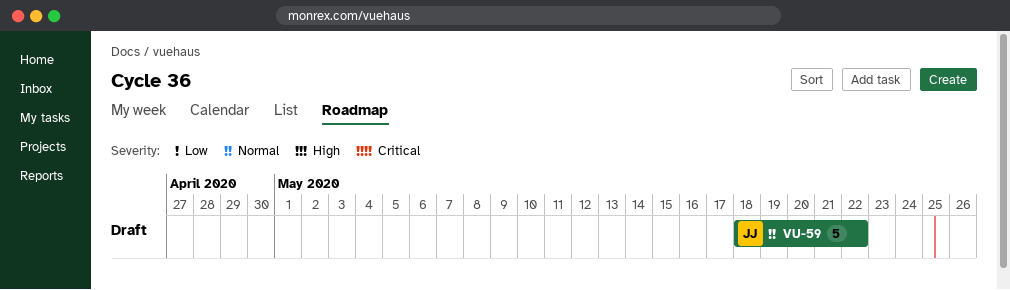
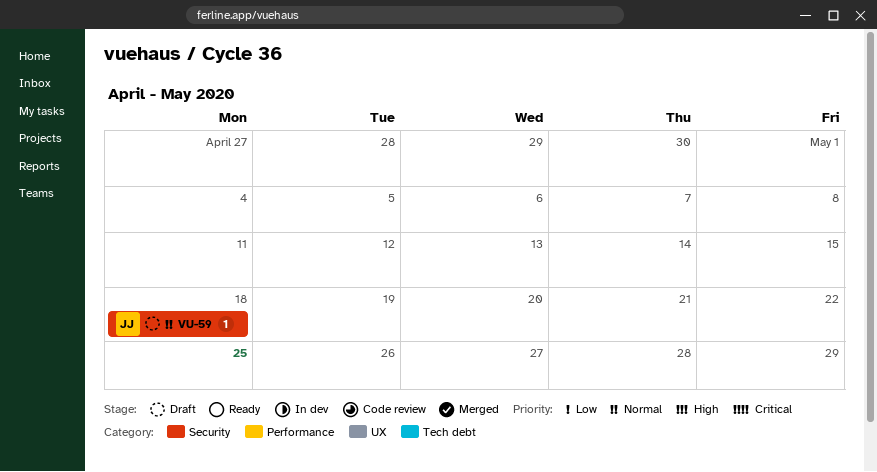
VU-59, estimate: 5 -> 1
VU-59, due: May 22 -> May 18

